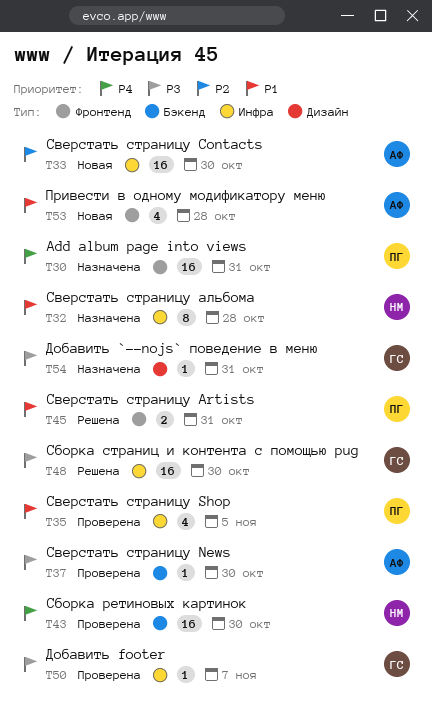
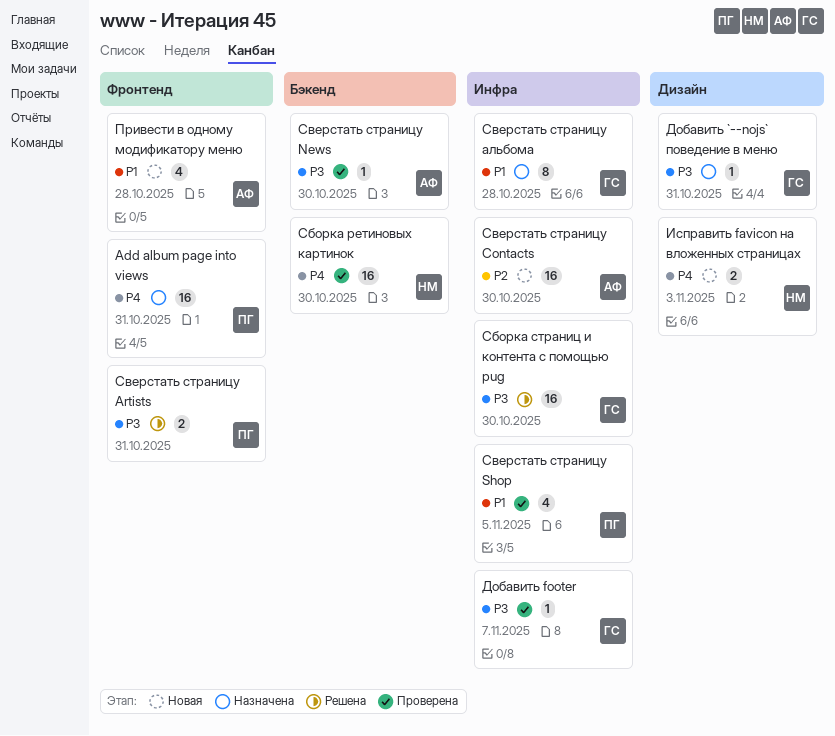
Исправить favicon на вложенных страницах: none -> present
Сверстать страницу Artists, priority: P1 -> P3
Сверстать страницу альбома, owner: НМ -> ГС

